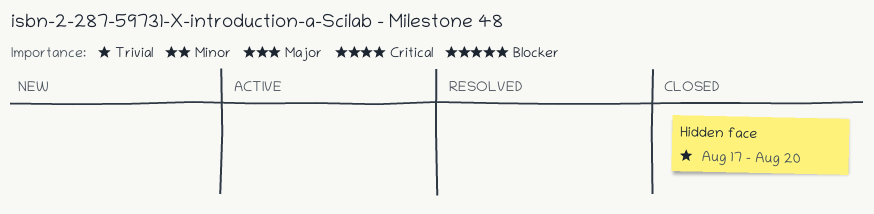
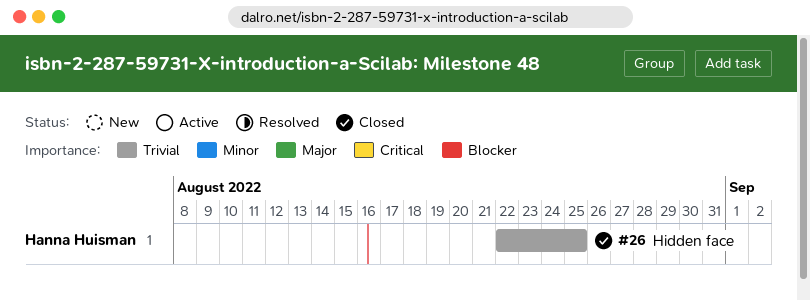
Hidden face, start: Aug 17 -> Aug 22
Hidden face, due: Aug 20 -> Aug 25

